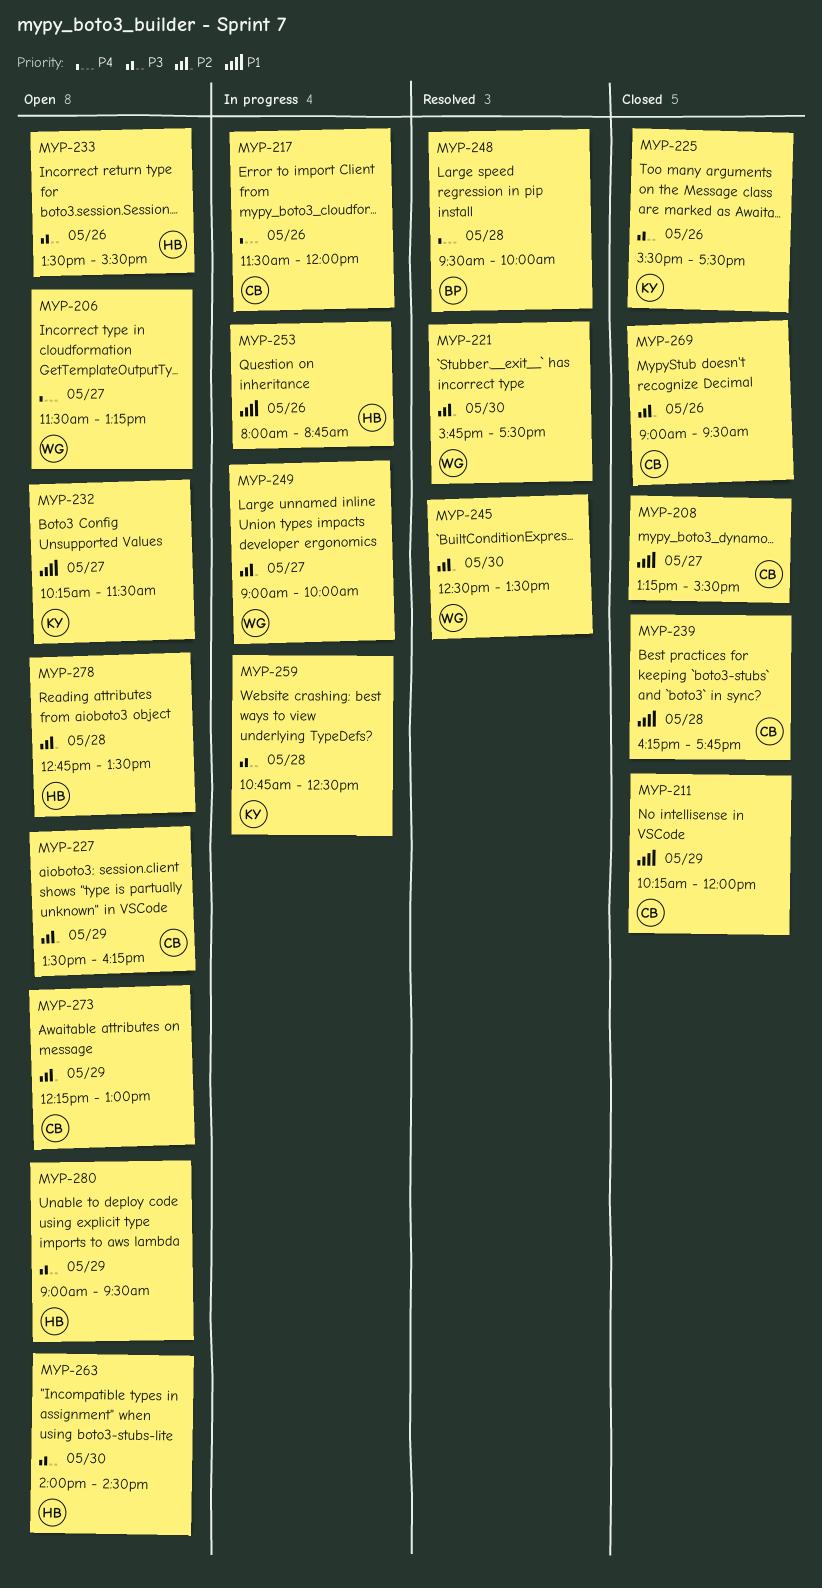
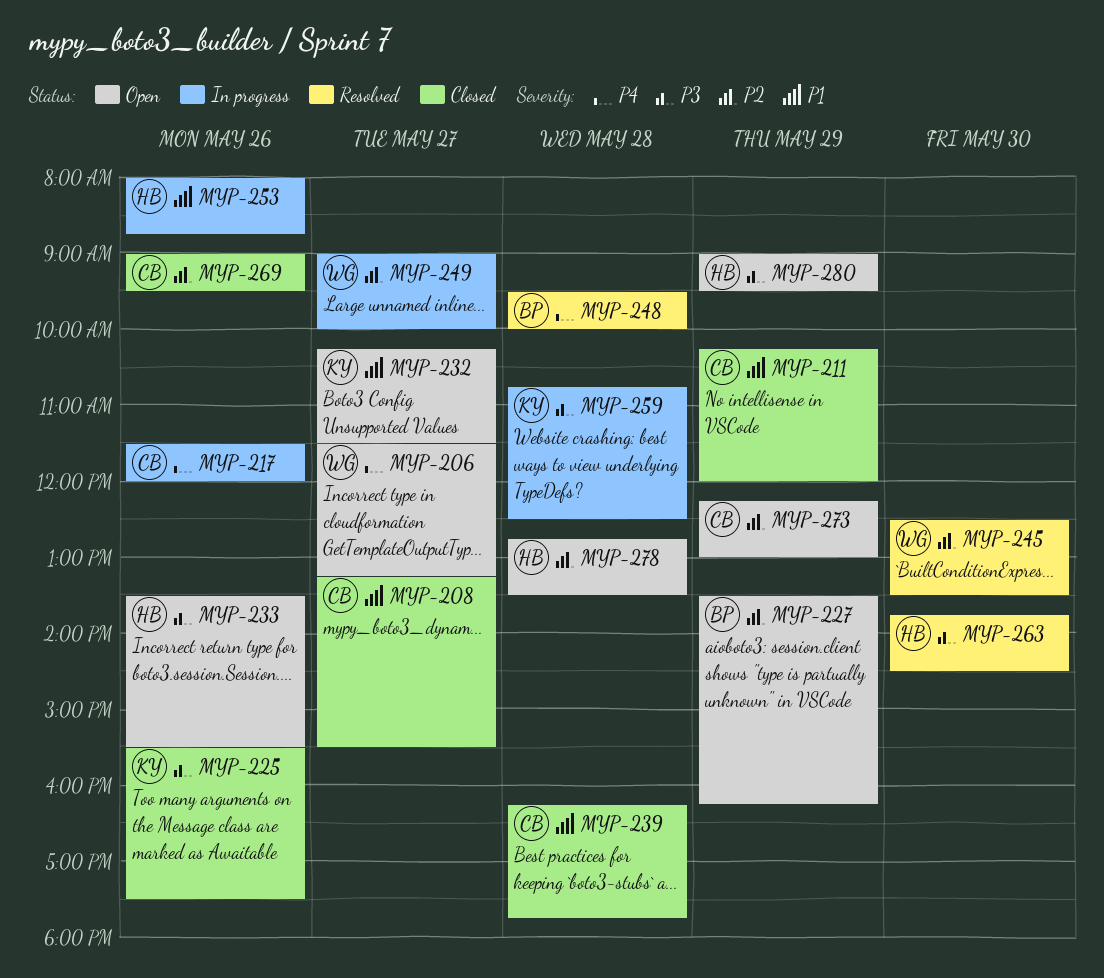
MYP-221: present -> none
MYP-227, owner: CB -> BP
MYP-263, status: Open -> Resolved
MYP-263, begins: 14:00 -> 13:45

